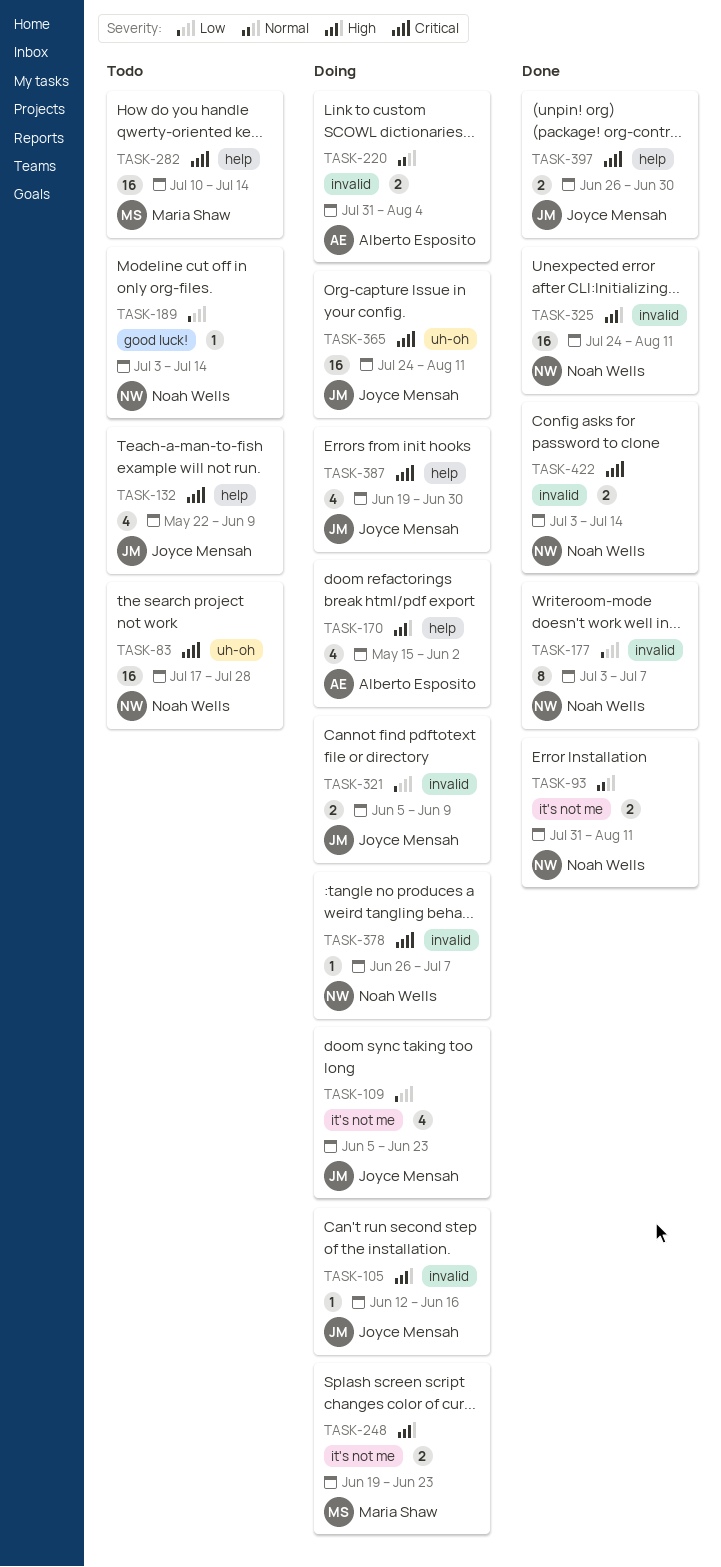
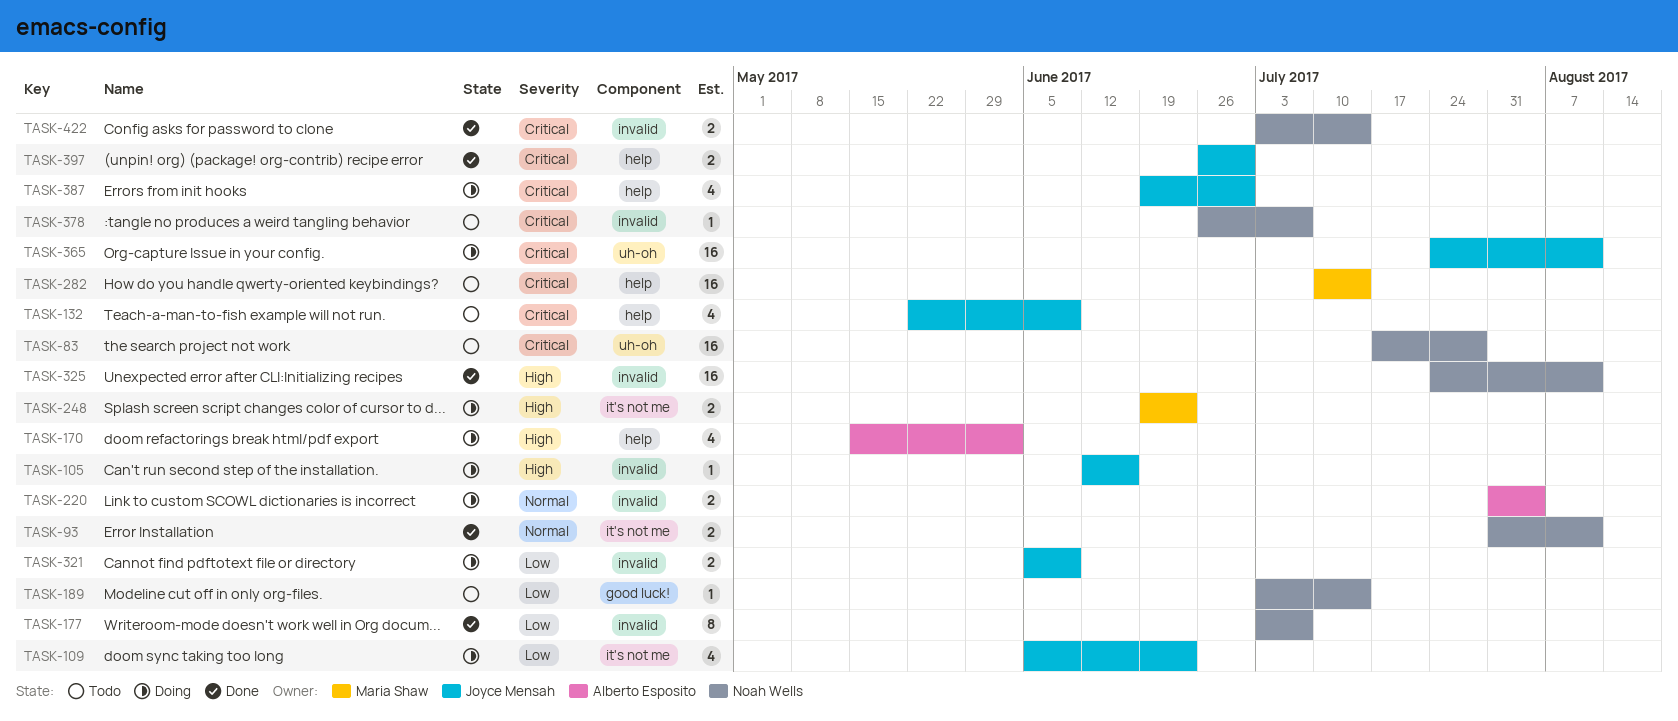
TASK-378, status: Doing -> Todo

